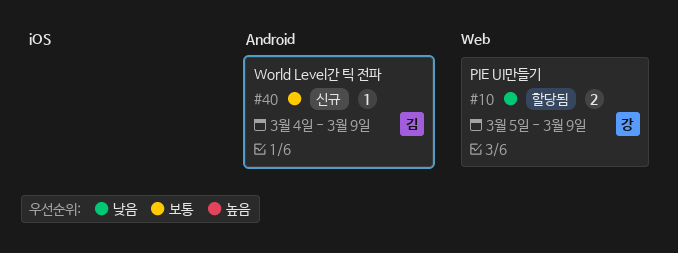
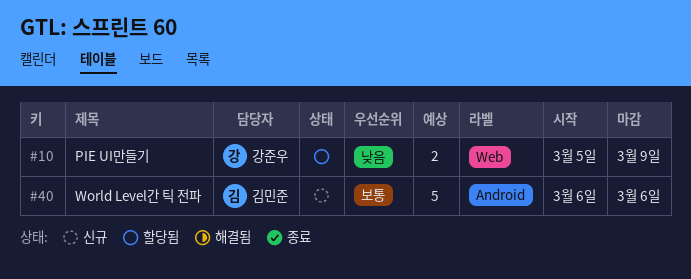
#40, estimate: 1 -> 5
#40, start: Mar 4 -> Mar 6
#40, due: Mar 9 -> Mar 6

